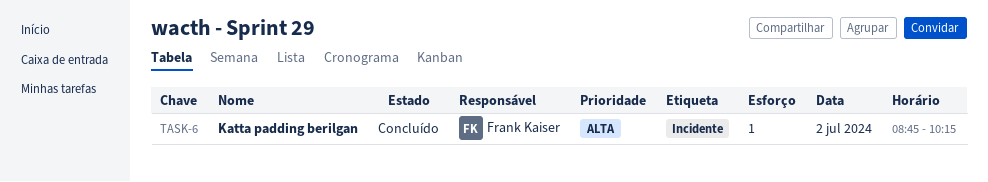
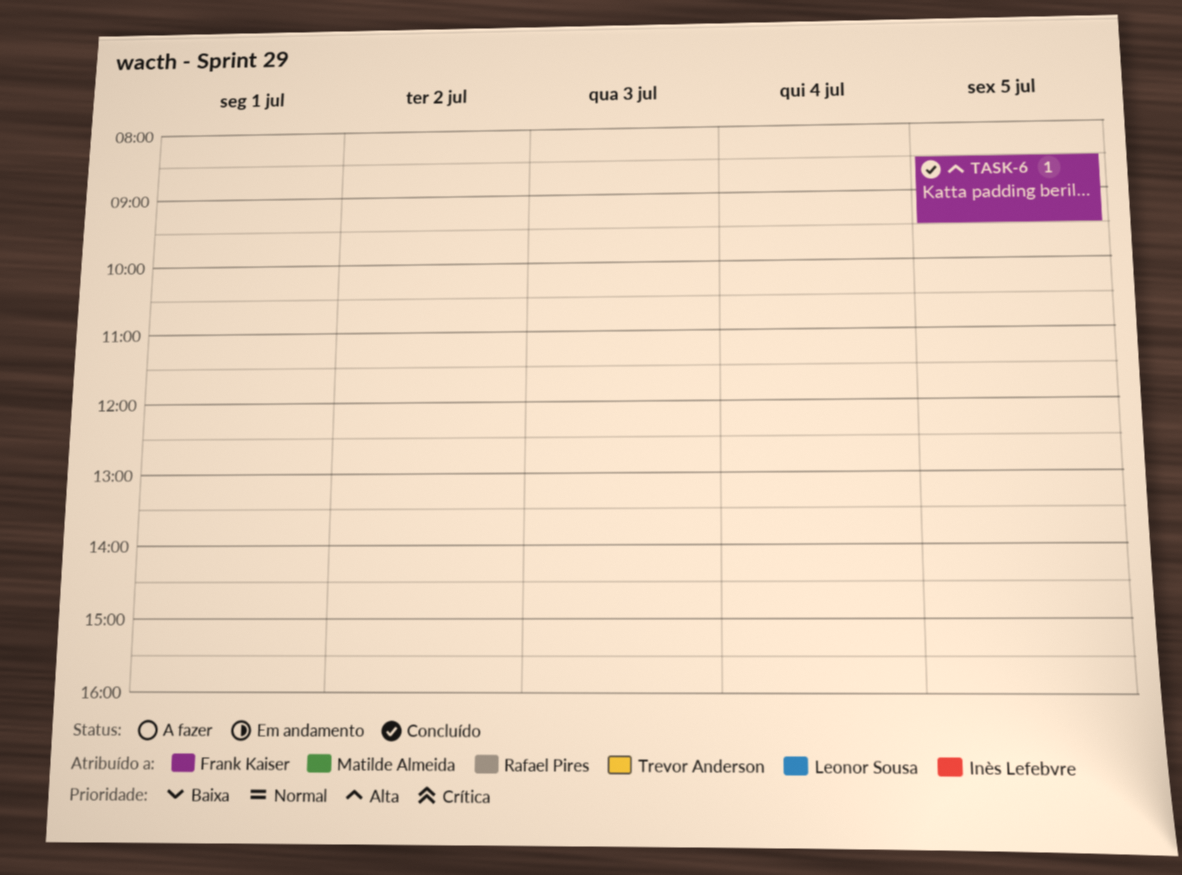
TASK-6, day: Jul 2 -> Jul 5
TASK-6, begins: 08:45 -> 08:30
TASK-6, ends: 10:15 -> 09:30

